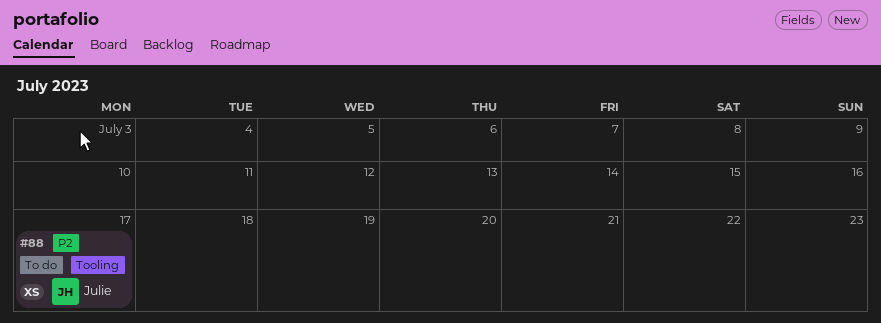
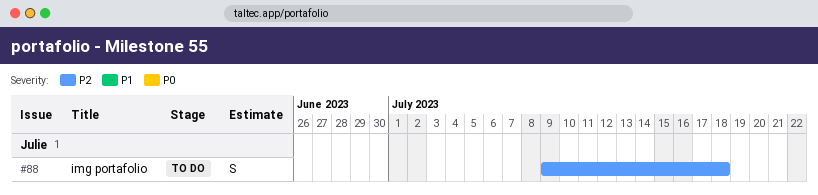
#88, estimate: XS -> S
#88, due: Jul 17 -> Jul 18

